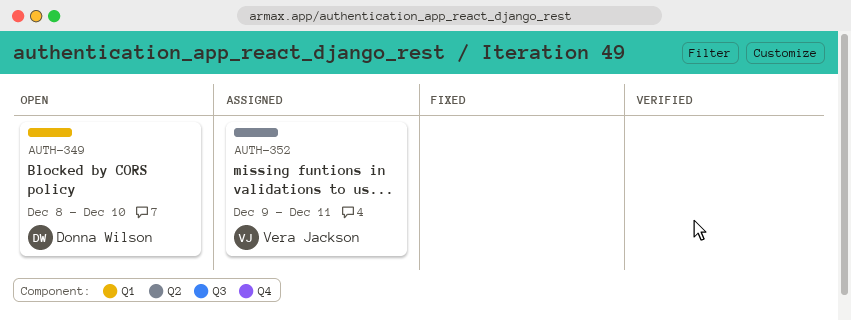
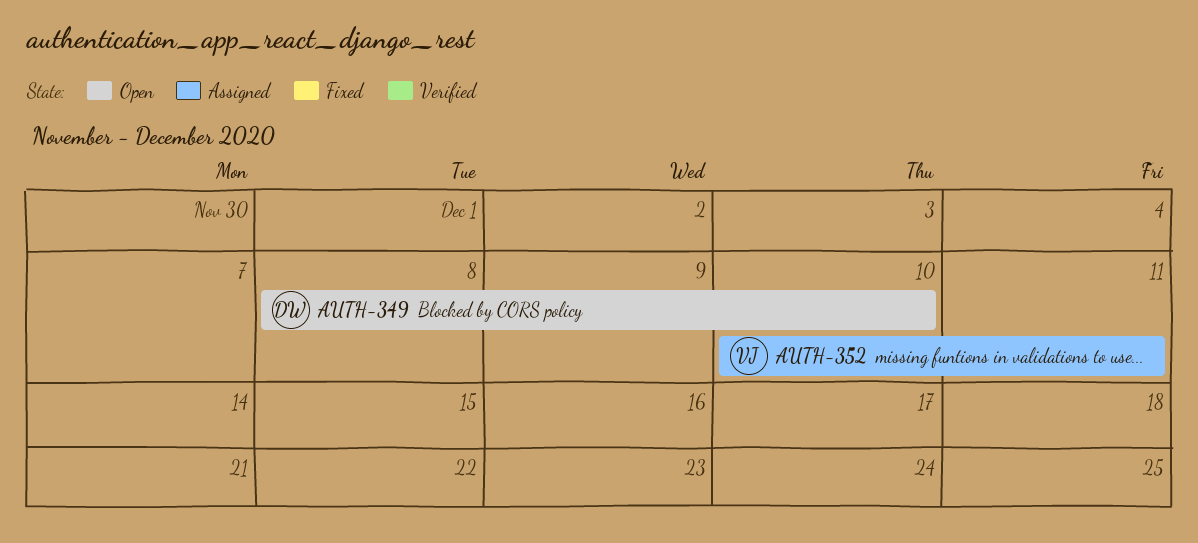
AUTH-352, start: Dec 9 -> Dec 10

